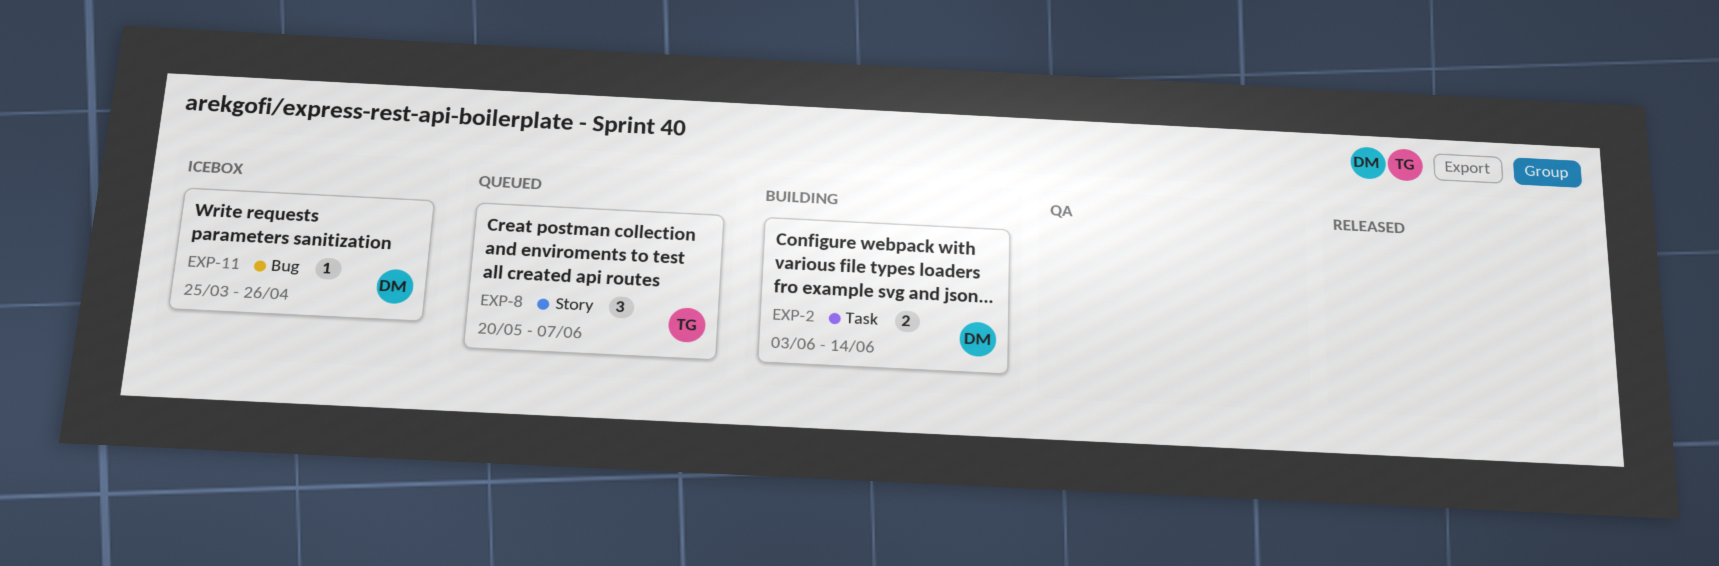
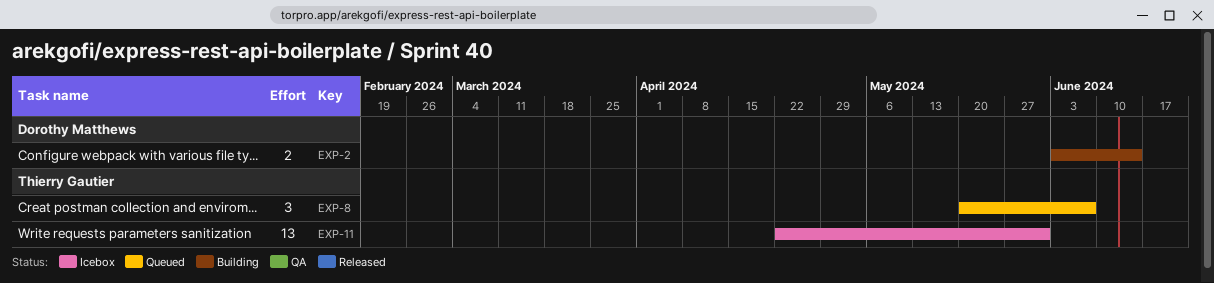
EXP-11, owner: Dorothy Matthews -> Thierry Gautier
EXP-11, estimate: 1 -> 13
EXP-11, start: Mar 25 -> Apr 22
EXP-11, due: Apr 26 -> May 31

